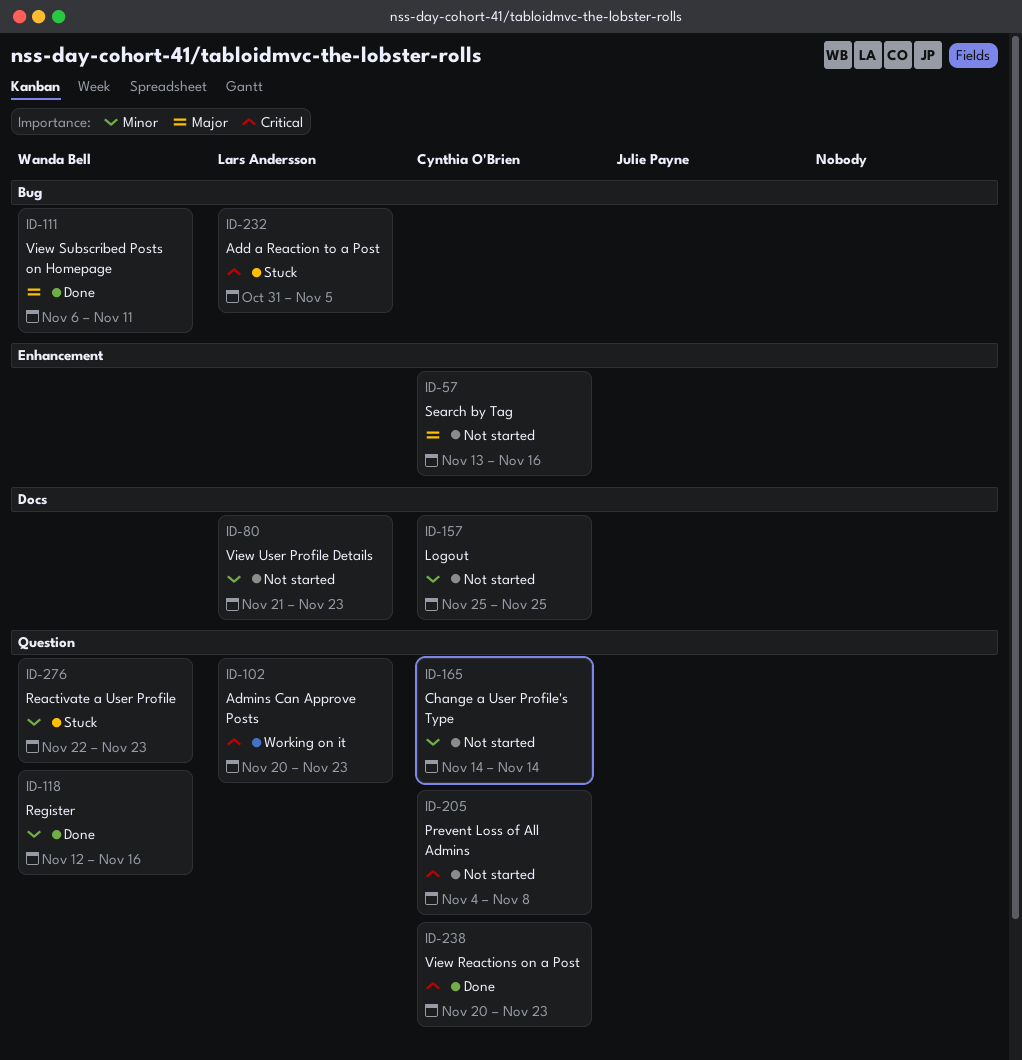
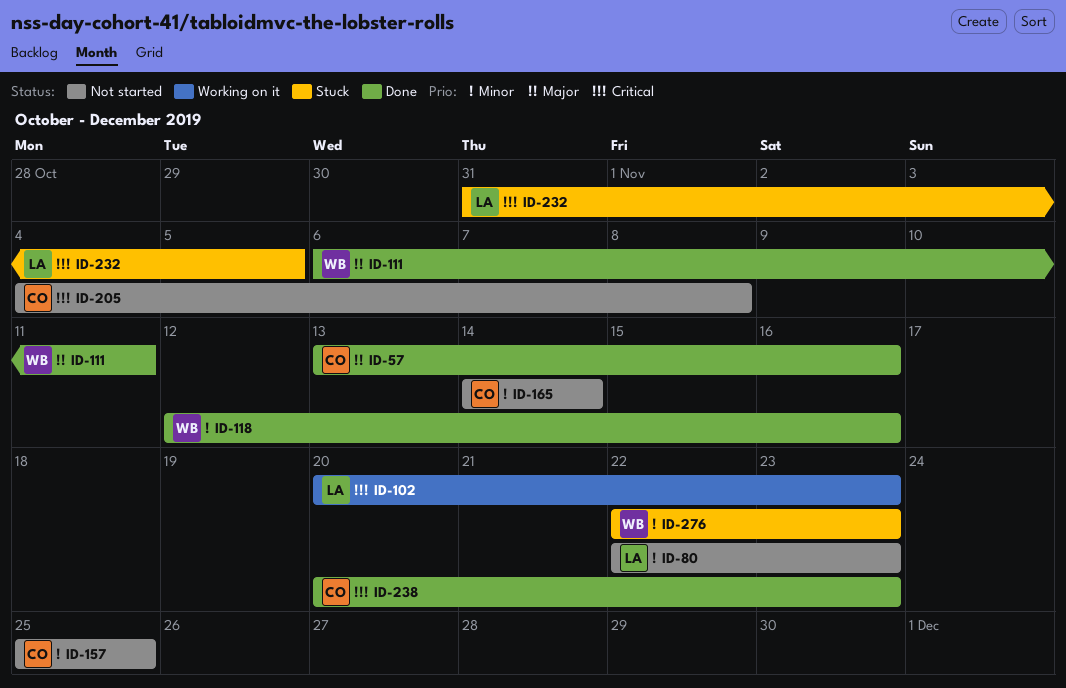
ID-57, status: Not started -> Done
ID-80, start: Nov 21 -> Nov 22

